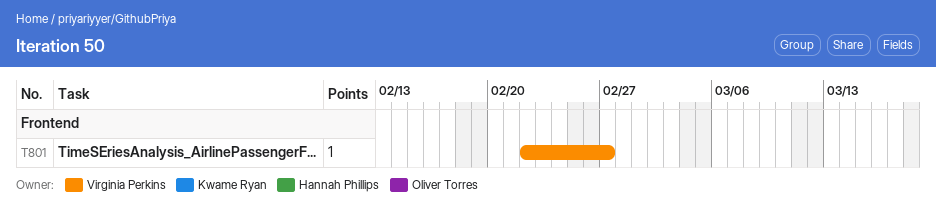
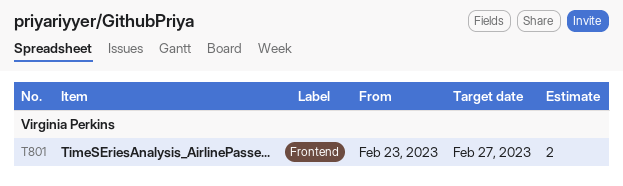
T801, estimate: 1 -> 2
T801, start: Feb 22 -> Feb 23

